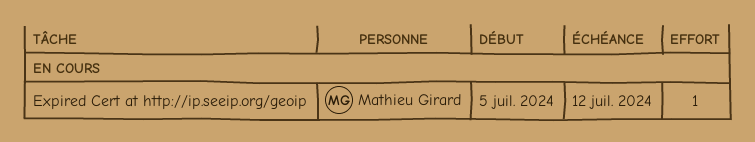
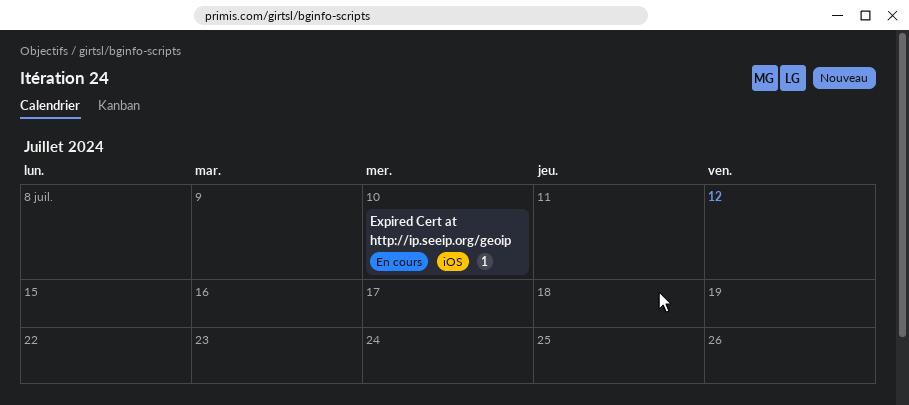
Expired Cert at http://ip.seeip.org/geoip, due: Jul 12 -> Jul 10

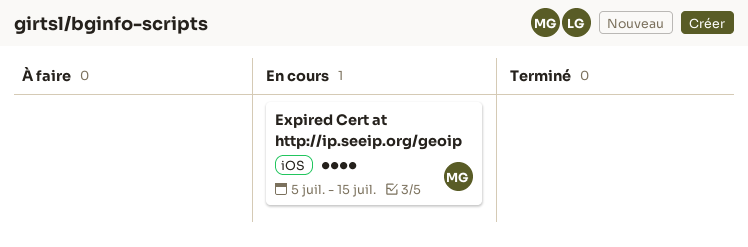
Expired Cert at http://ip.seeip.org/geoip, estimate: 1 -> 4
Expired Cert at http://ip.seeip.org/geoip, due: Jul 10 -> Jul 15

